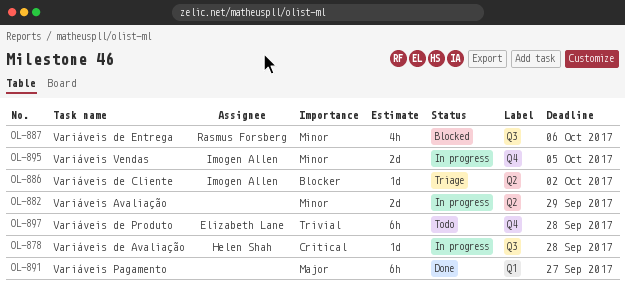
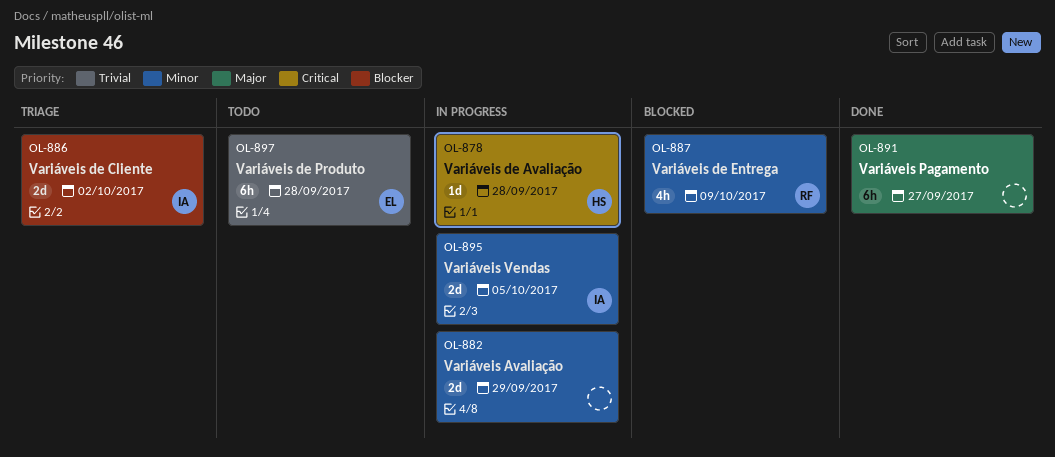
OL-886, estimate: 1d -> 2d
OL-887, due: Oct 6 -> Oct 9

